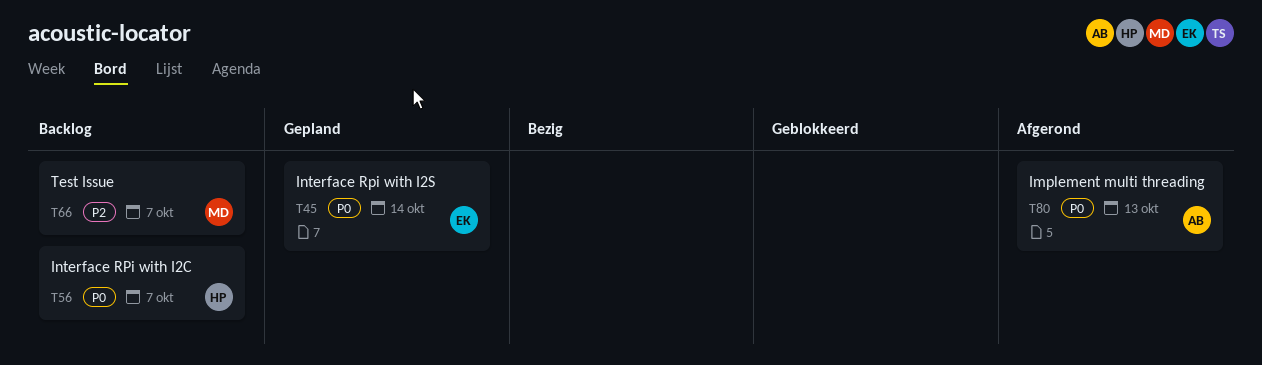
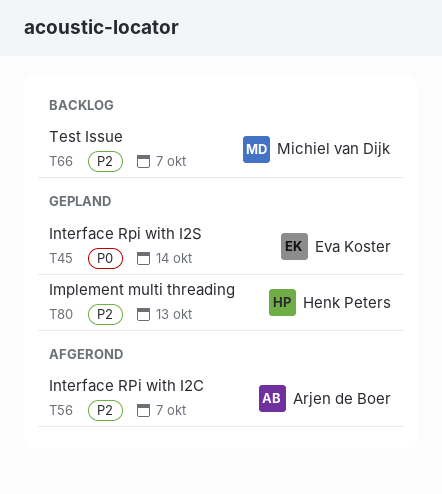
T56, status: Backlog -> Afgerond
T56, owner: Henk Peters -> Arjen de Boer
T56, priority: P0 -> P2
T80, status: Afgerond -> Gepland
T80, owner: Arjen de Boer -> Henk Peters
T80, priority: P0 -> P2

